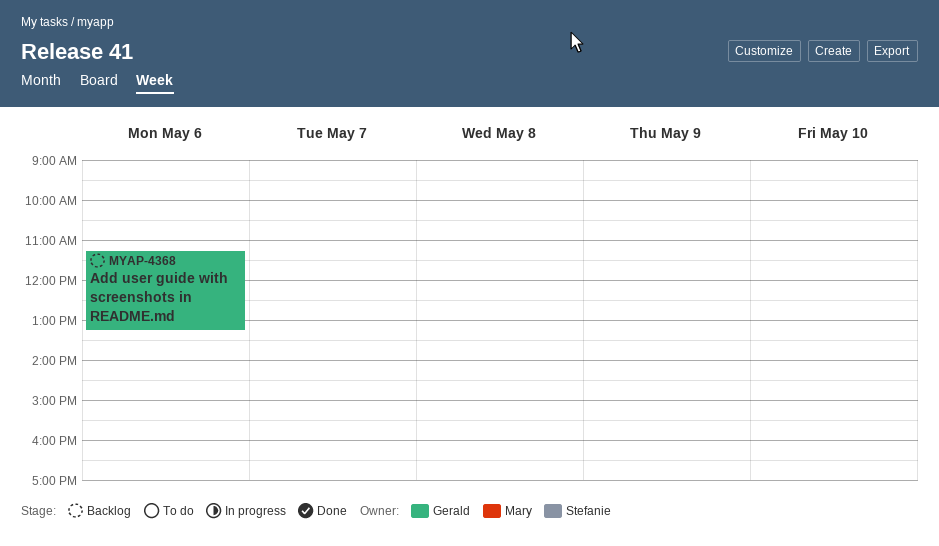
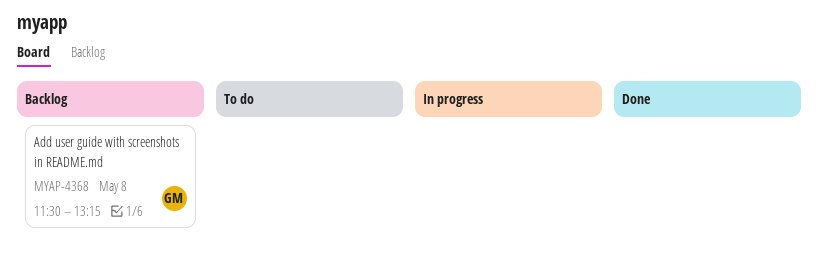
MYAP-4368, day: May 6 -> May 8
MYAP-4368, begins: 11:15 -> 11:30

